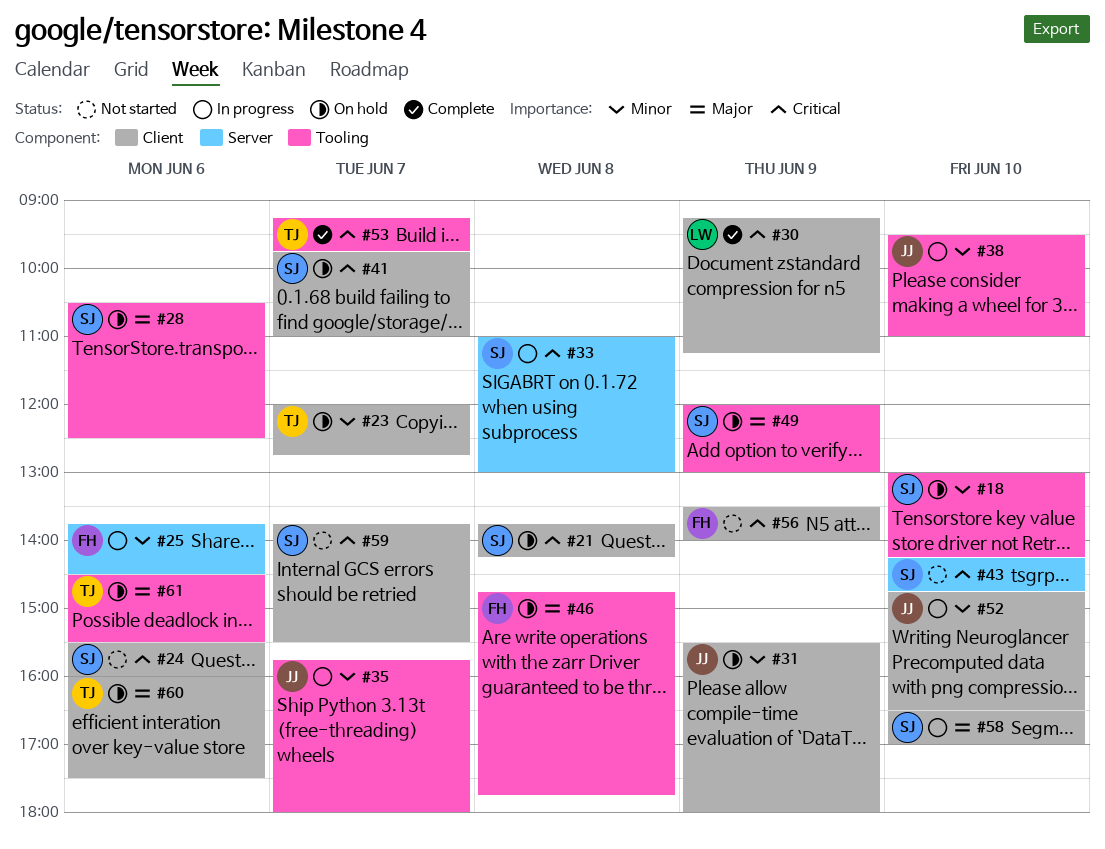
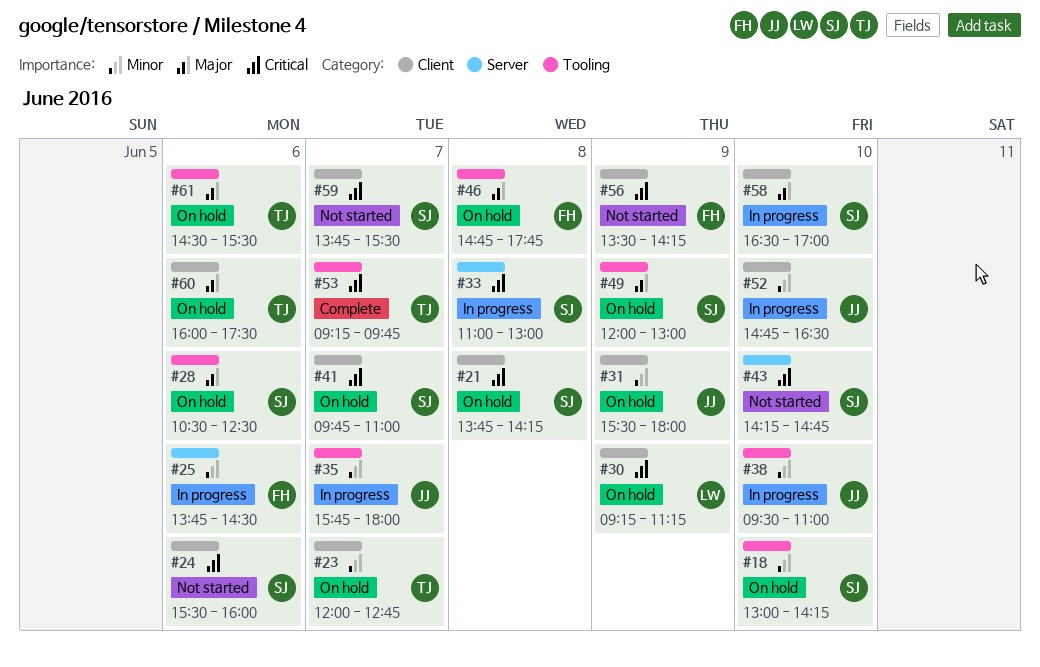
#30, status: Complete -> On hold
#56, ends: 14:00 -> 14:15

